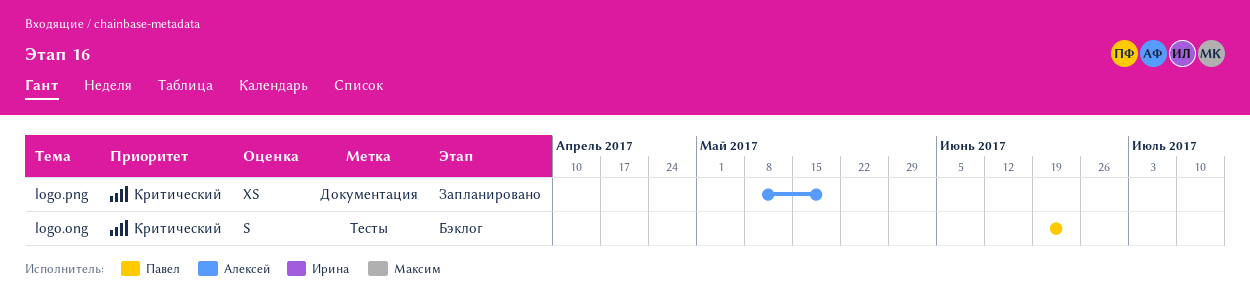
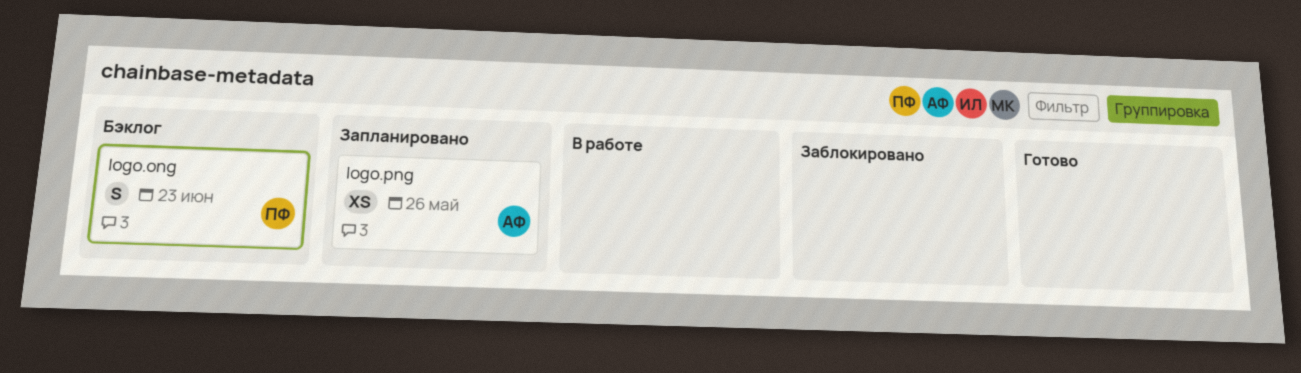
logo.png, due: May 19 -> May 26

